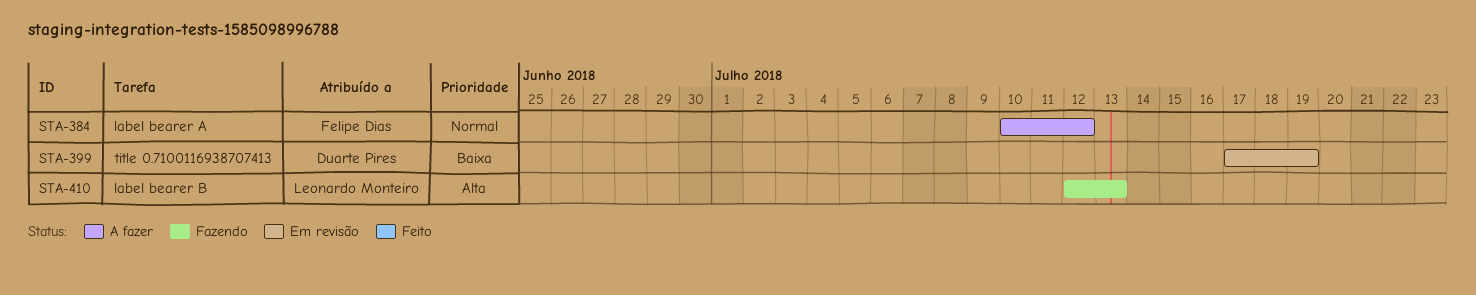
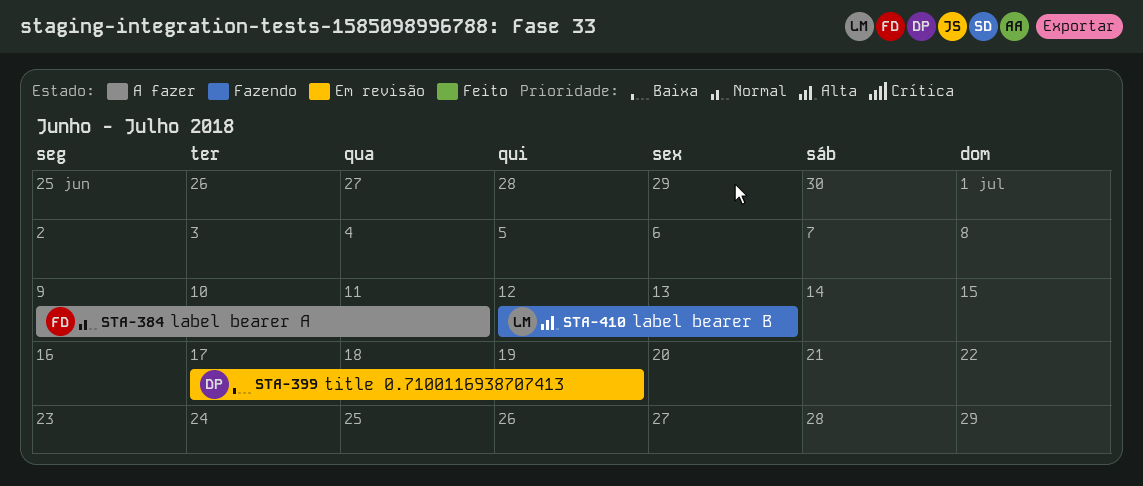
STA-384, start: Jul 10 -> Jul 9
STA-384, due: Jul 12 -> Jul 11

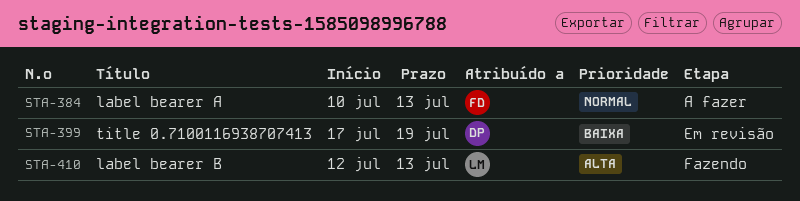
STA-384, start: Jul 9 -> Jul 10
STA-384, due: Jul 11 -> Jul 13

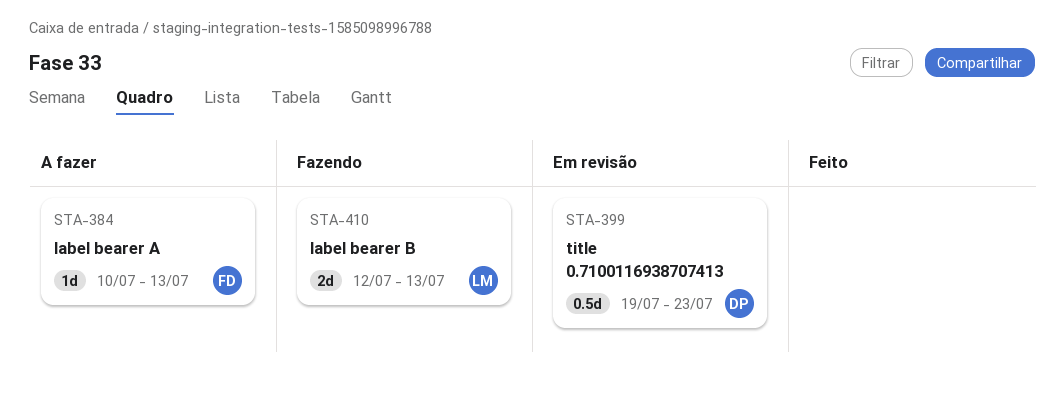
STA-399, start: Jul 17 -> Jul 19
STA-399, due: Jul 19 -> Jul 23

